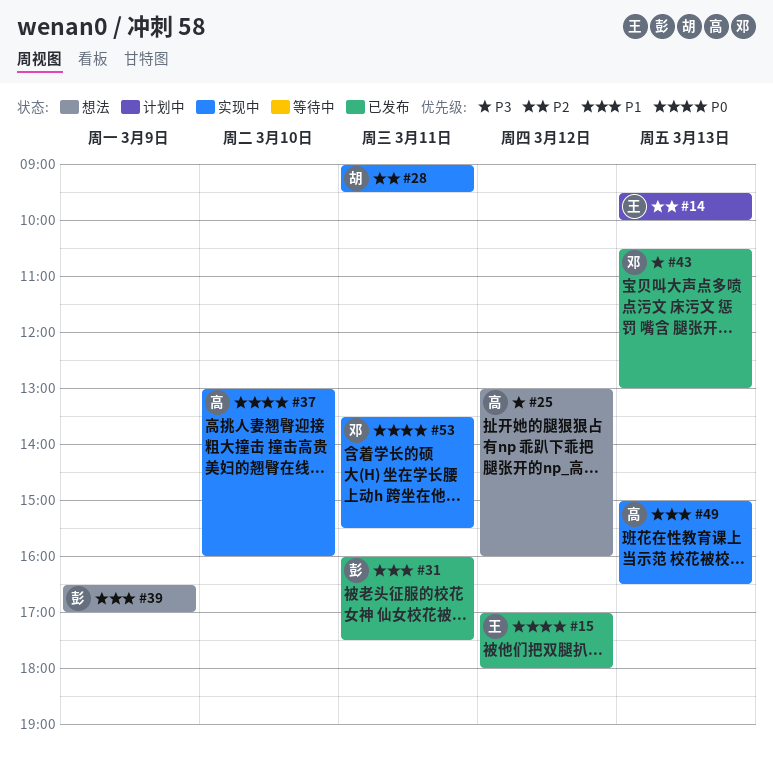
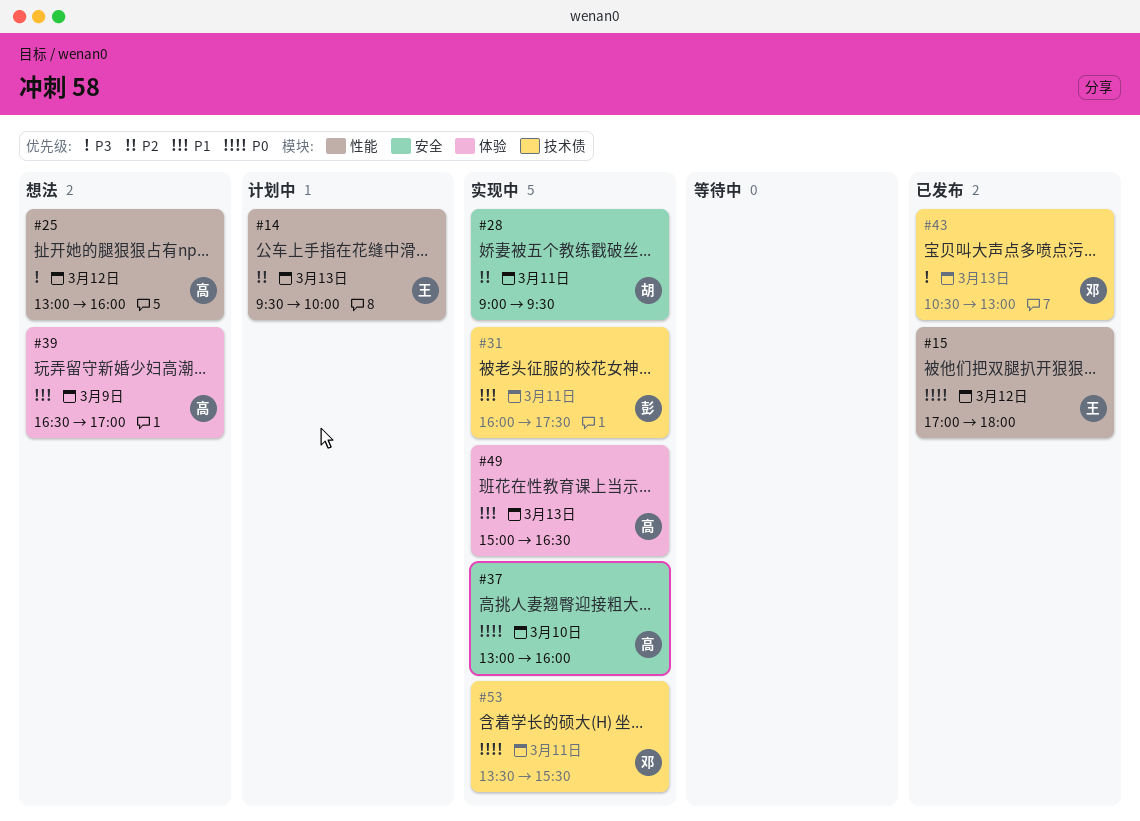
#31, status: 已发布 -> 实现中
#39, owner: 彭 -> 高

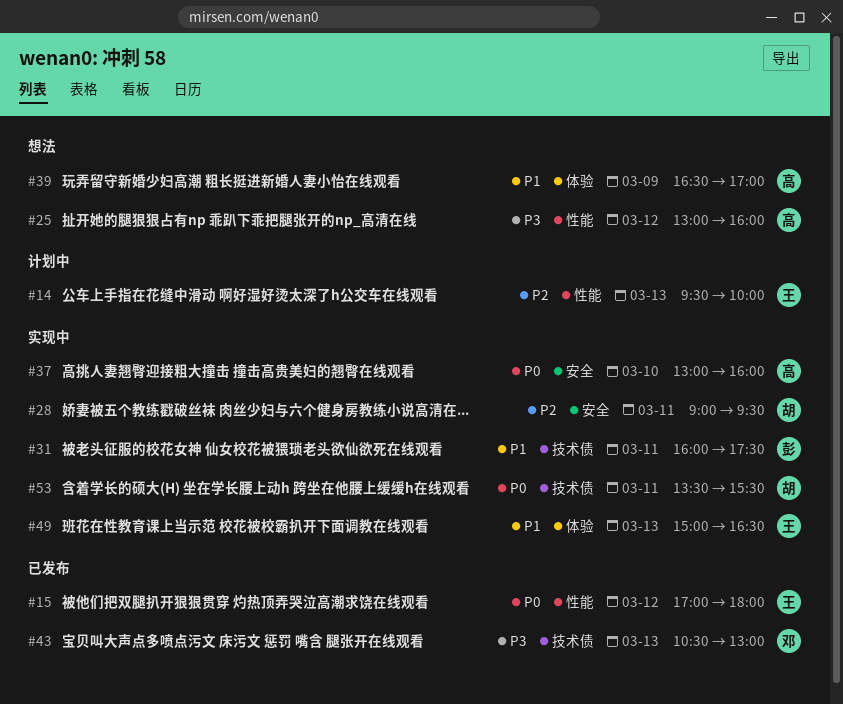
#49, owner: 高 -> 王
#53, owner: 邓 -> 胡

